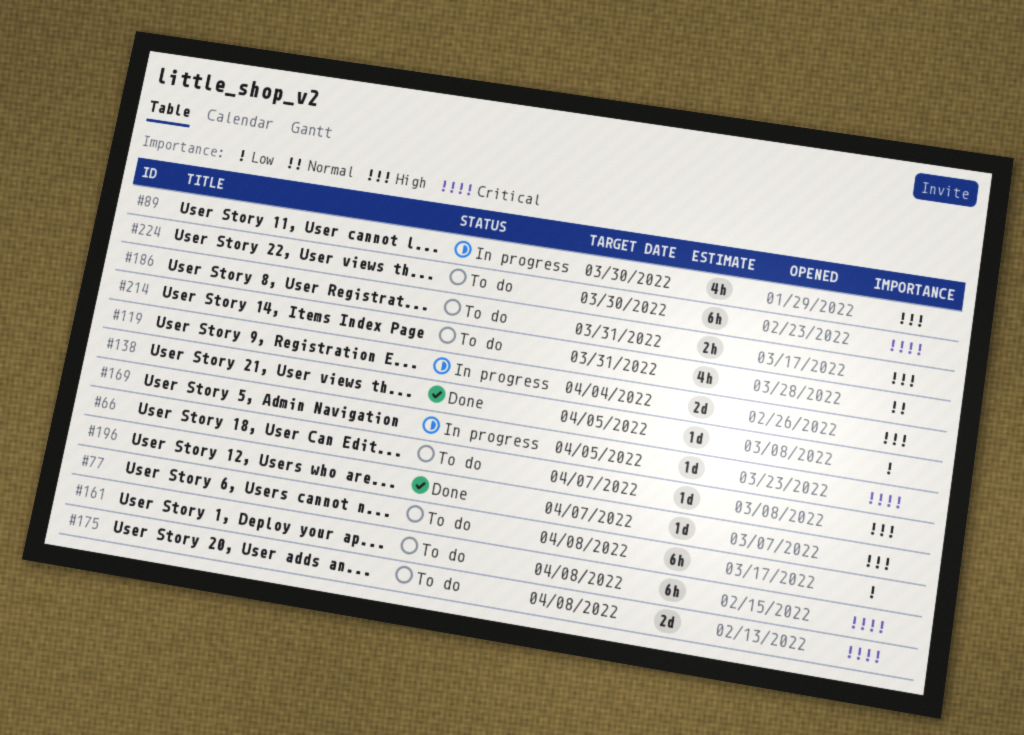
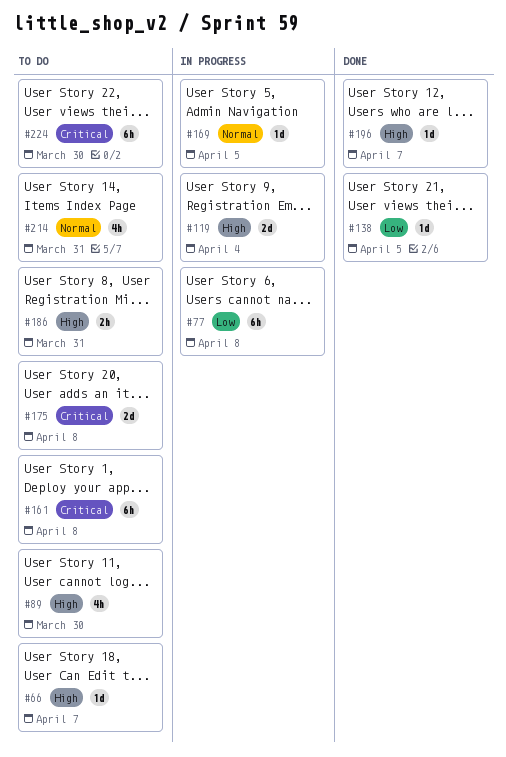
#77, status: To do -> In progress
#89, status: In progress -> To do
#169, priority: Critical -> Normal

